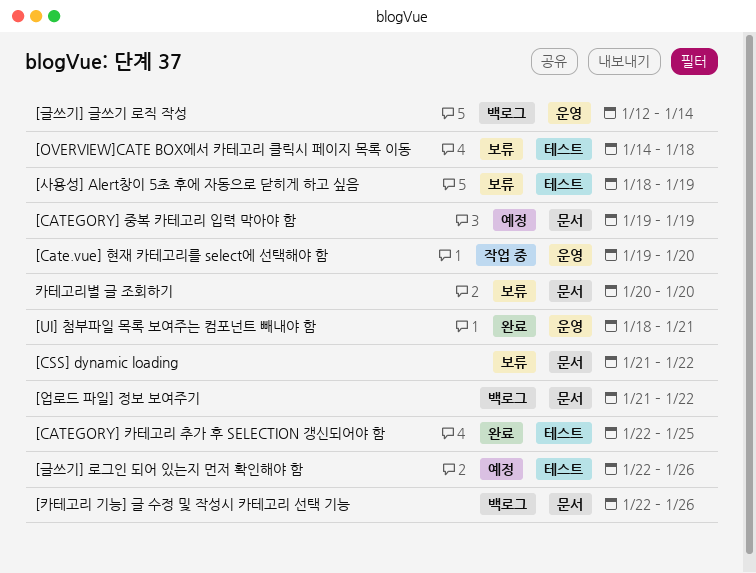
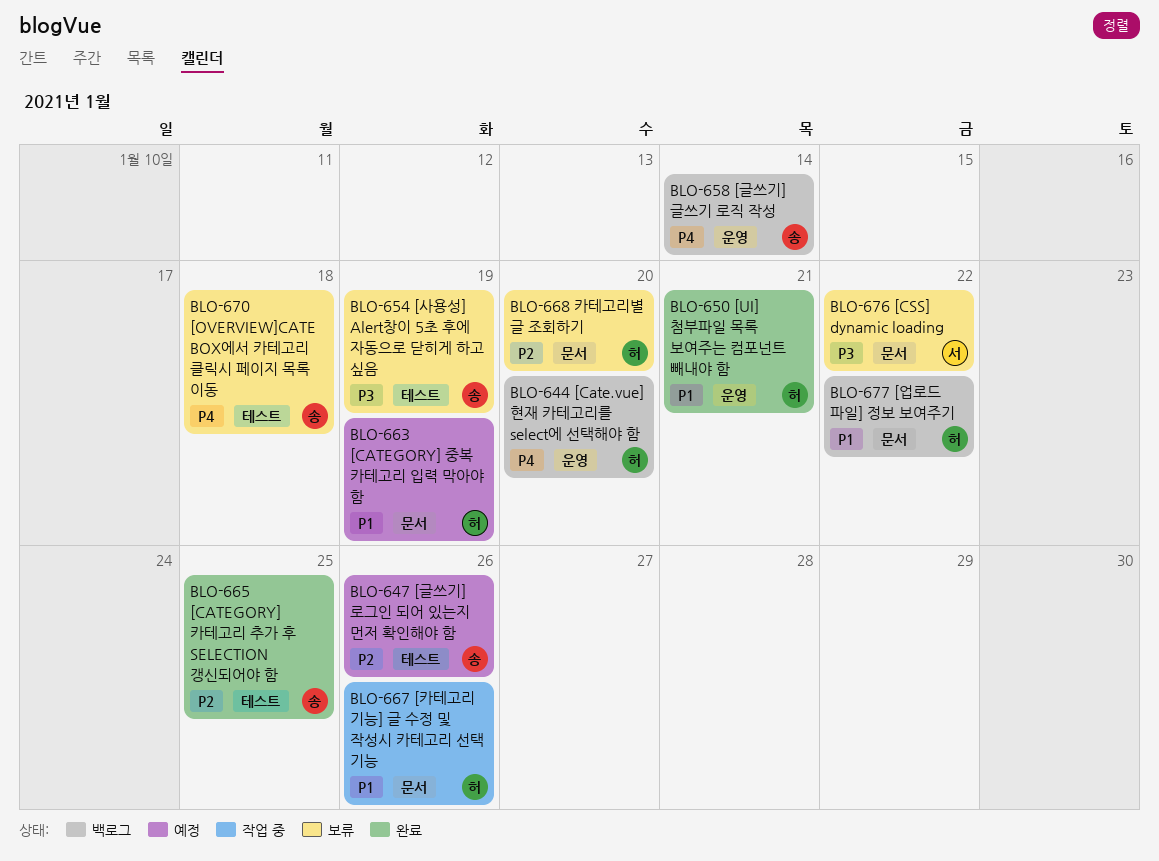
[Cate.vue] 현재 카테고리를 select에 선택해야 함, status: 작업 중 -> 백로그
[카테고리 기능] 글 수정 및 작성시 카테고리 선택 기능, status: 백로그 -> 작업 중

